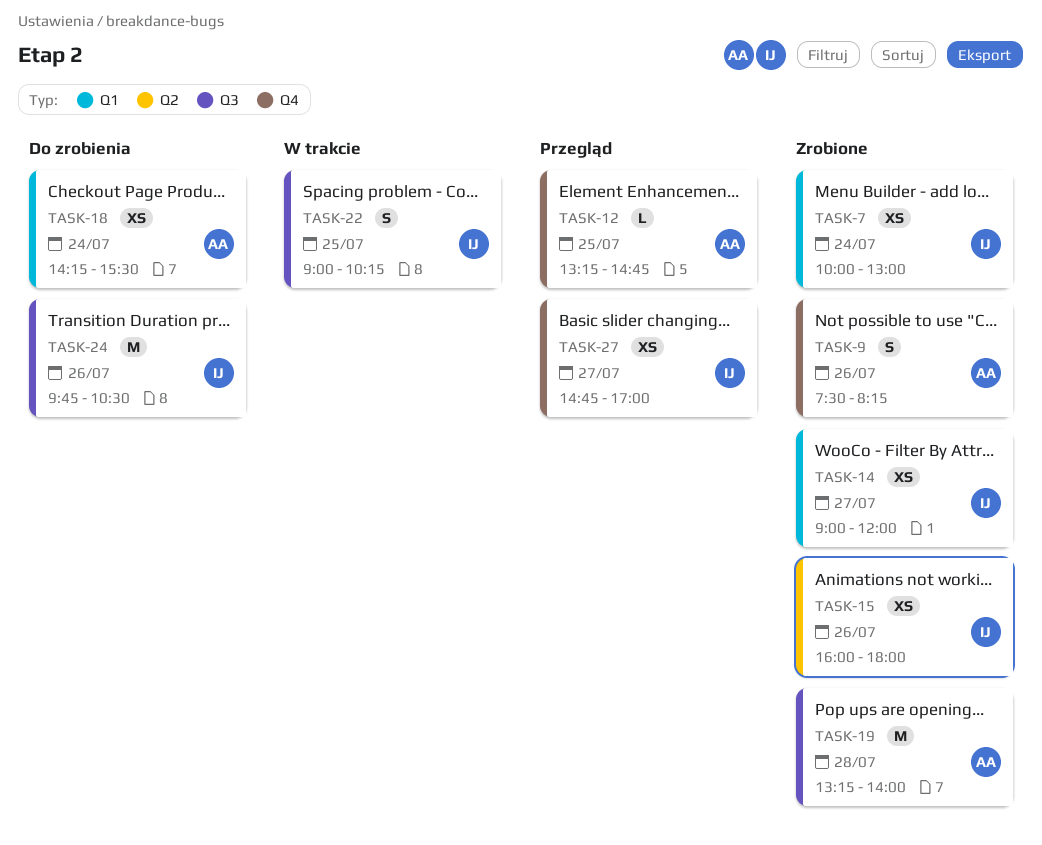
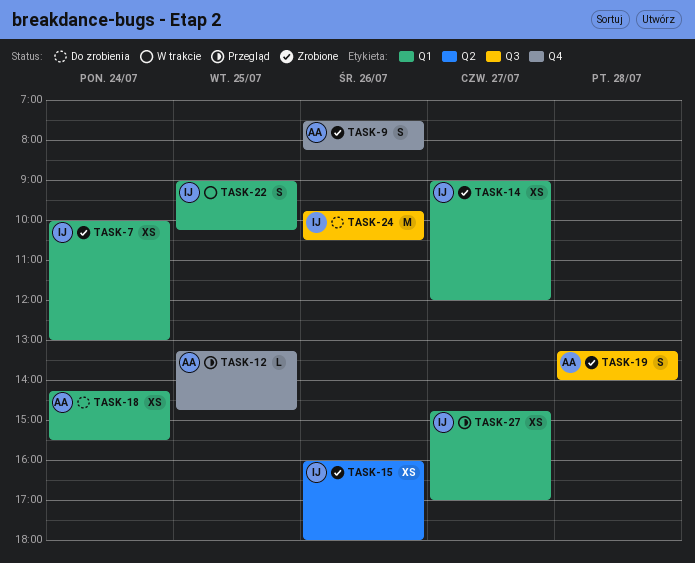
TASK-19, estimate: M -> S
TASK-22, label: Q3 -> Q1
TASK-27, label: Q4 -> Q1

